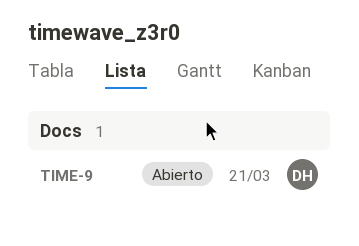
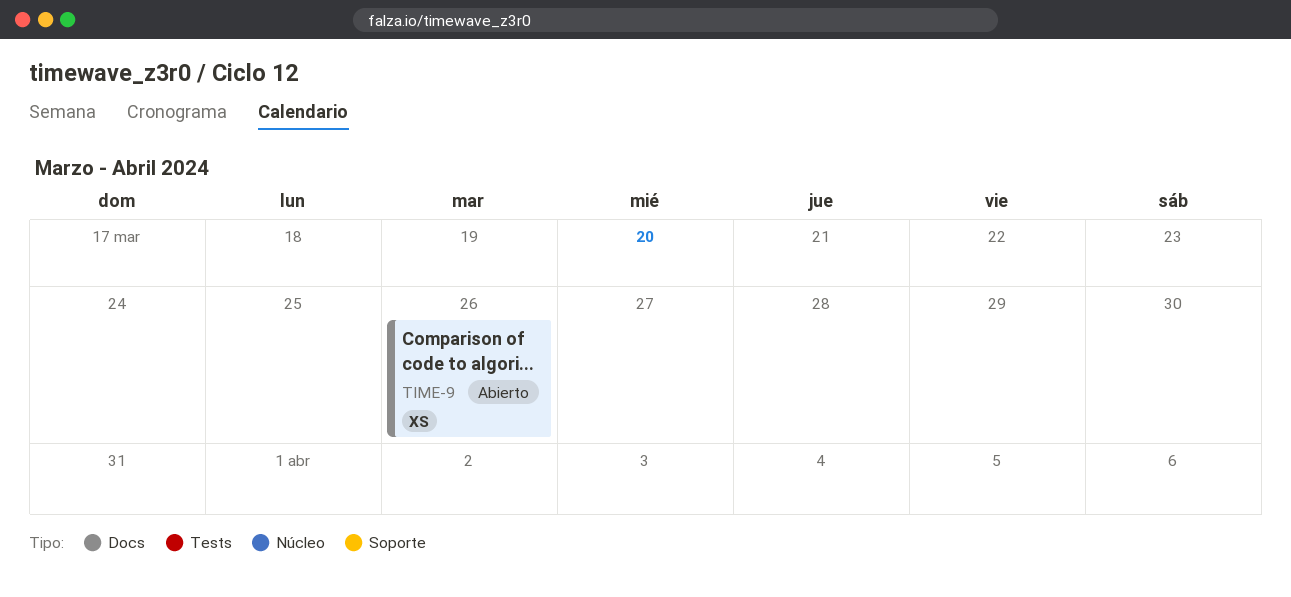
TIME-9, due: Mar 21 -> Mar 26

